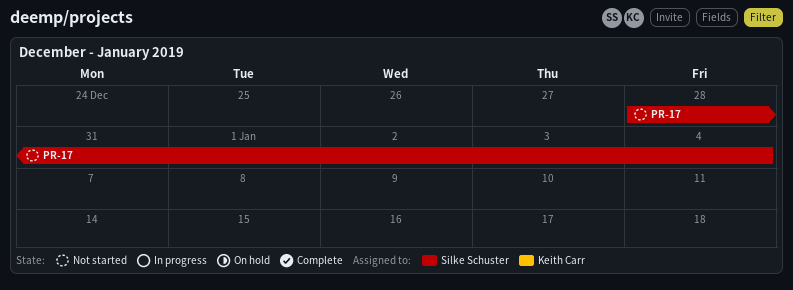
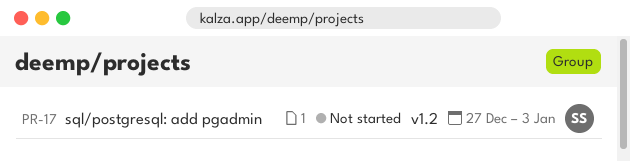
PR-17, start: Dec 28 -> Dec 27
PR-17, due: Jan 4 -> Jan 3

